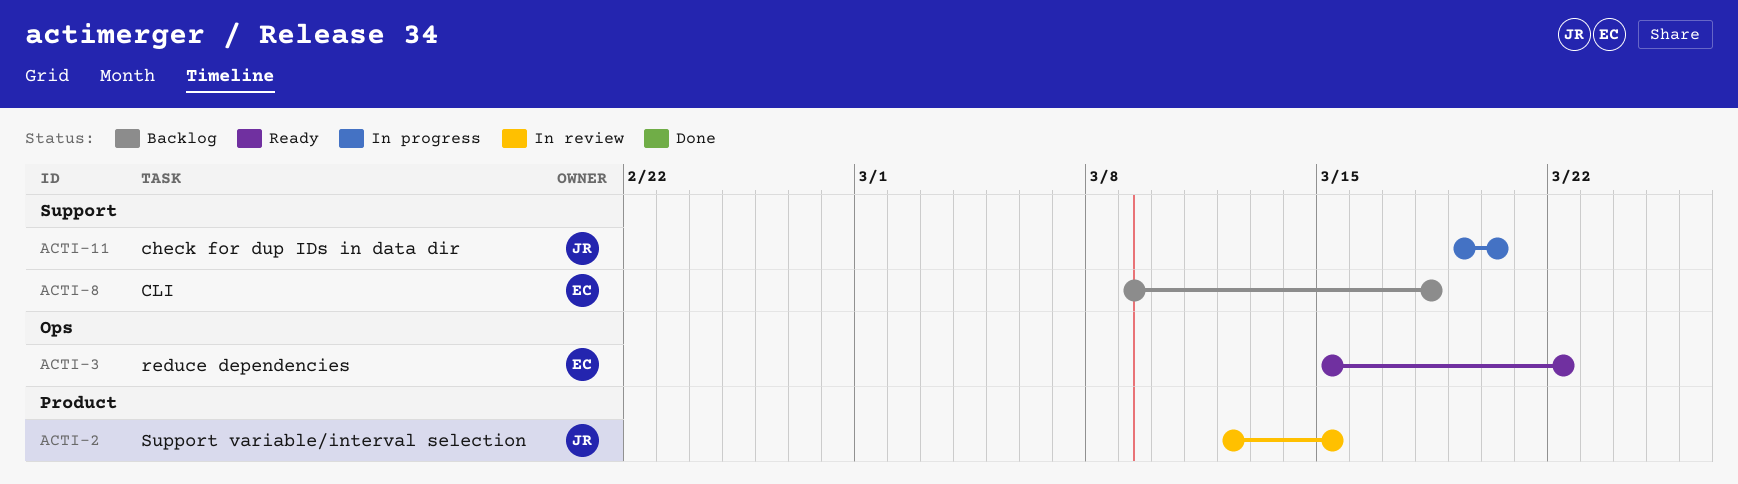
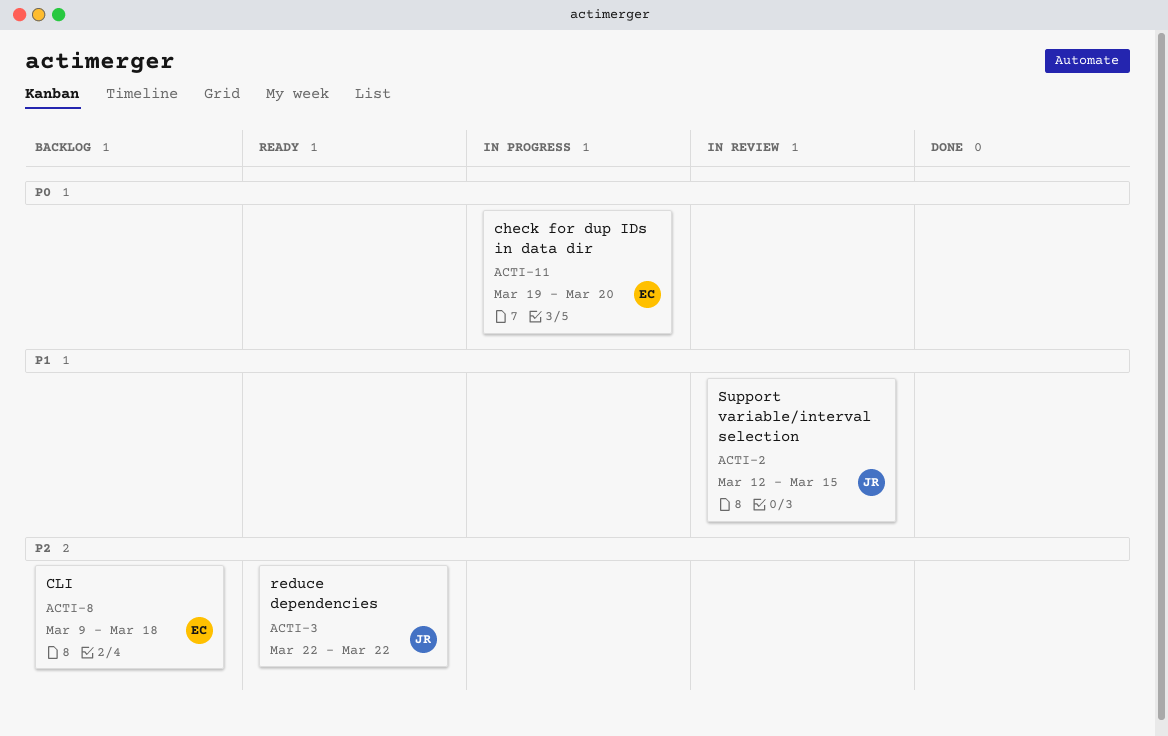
ACTI-3, owner: EC -> JR
ACTI-3, start: Mar 15 -> Mar 22
ACTI-11, owner: JR -> EC

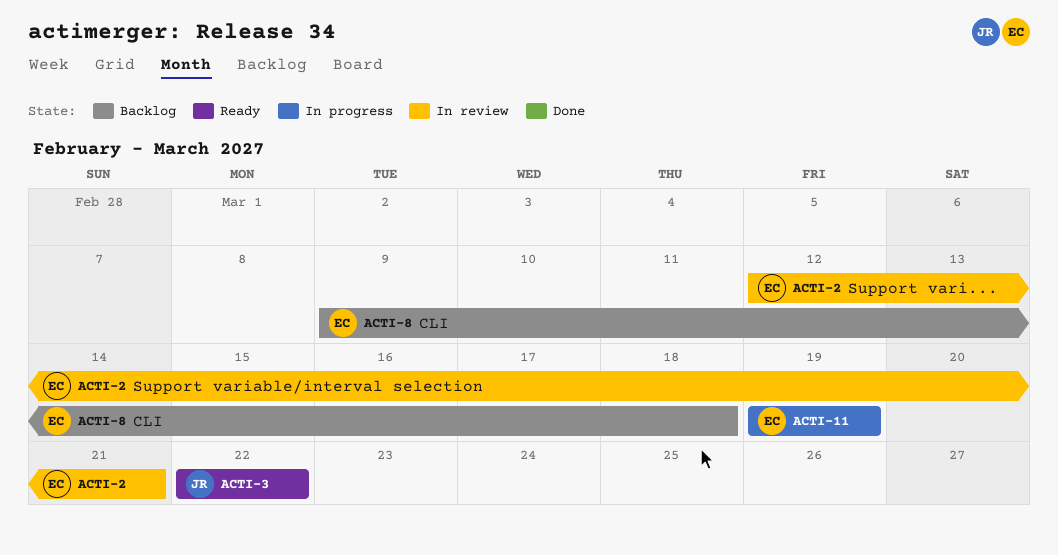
ACTI-2, owner: JR -> EC
ACTI-2, due: Mar 15 -> Mar 21
ACTI-11, due: Mar 20 -> Mar 19

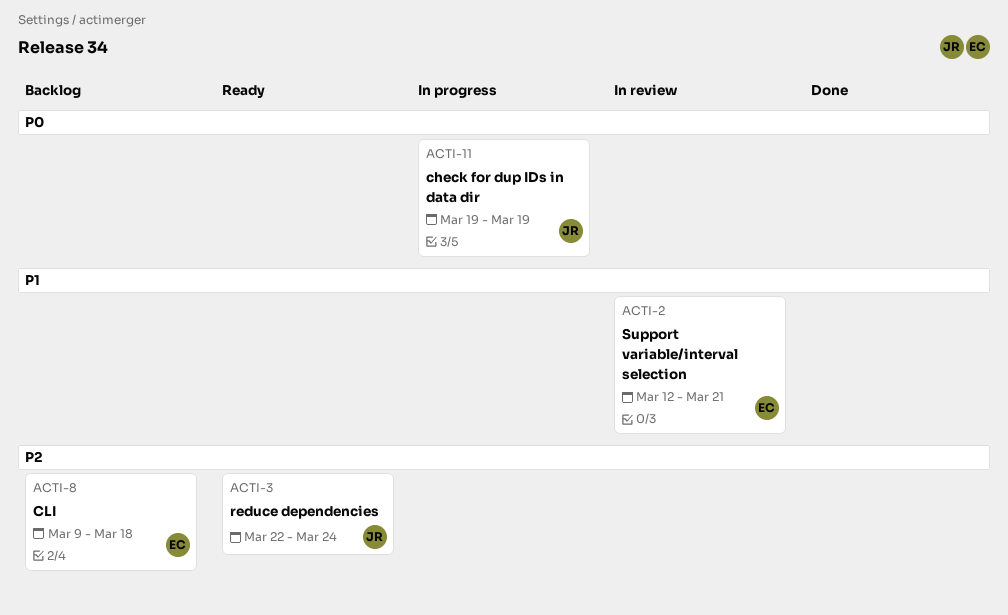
ACTI-3, due: Mar 22 -> Mar 24
ACTI-11, owner: EC -> JR

